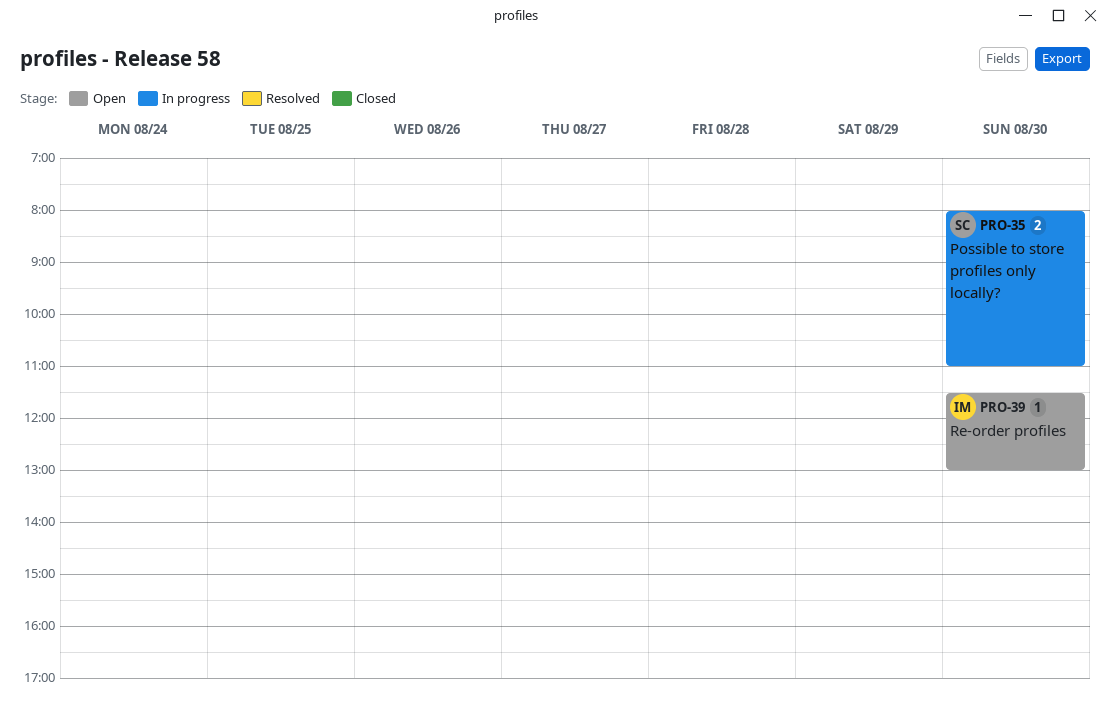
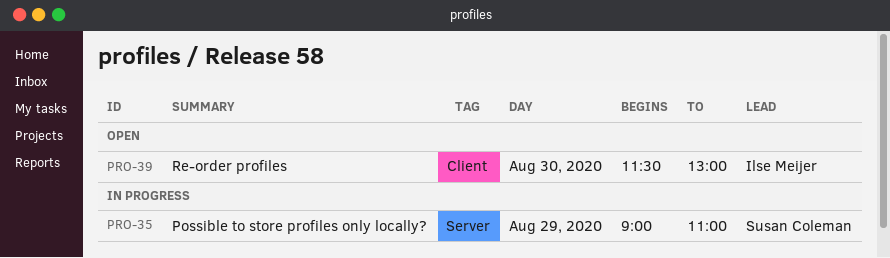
PRO-35, day: Aug 30 -> Aug 29
PRO-35, begins: 08:00 -> 09:00

